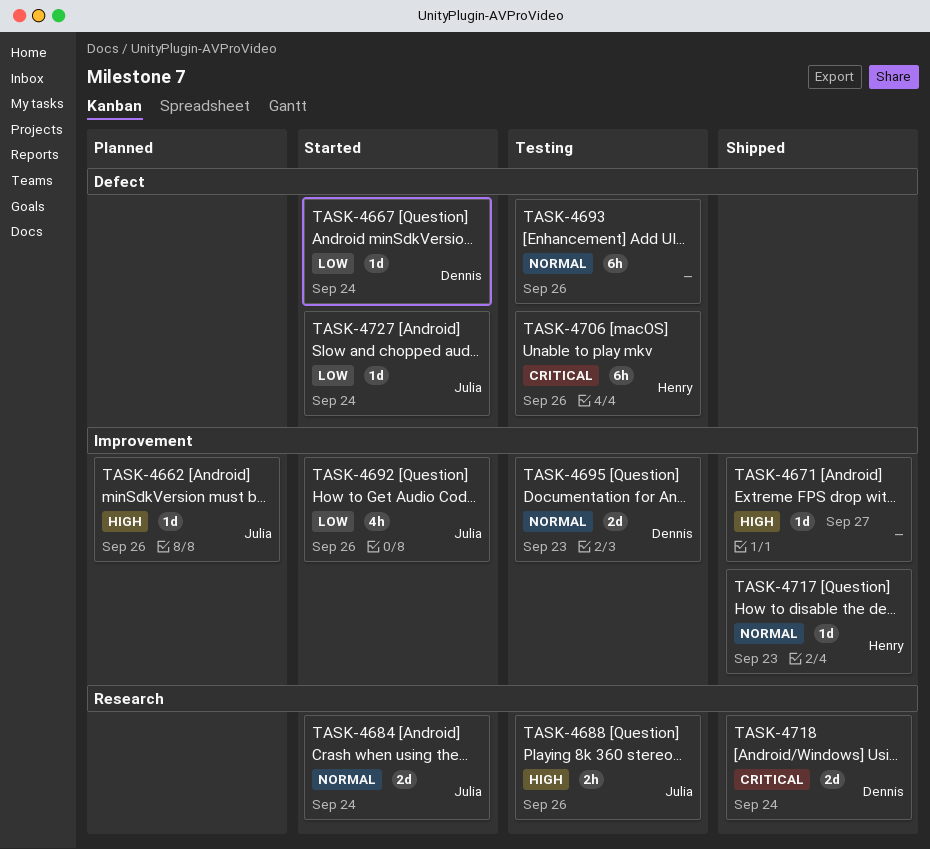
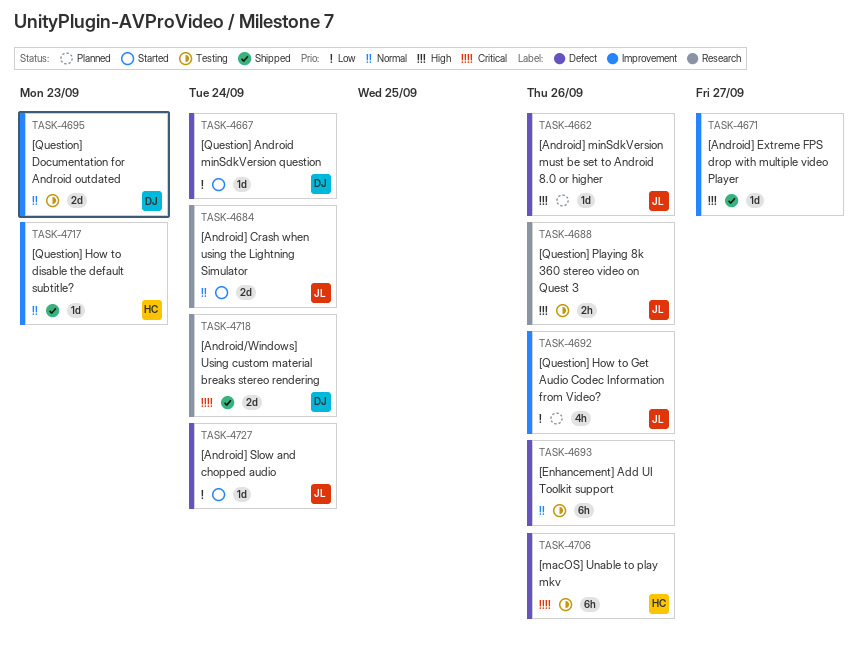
TASK-4662, label: Improvement -> Defect
TASK-4692, status: Started -> Planned

